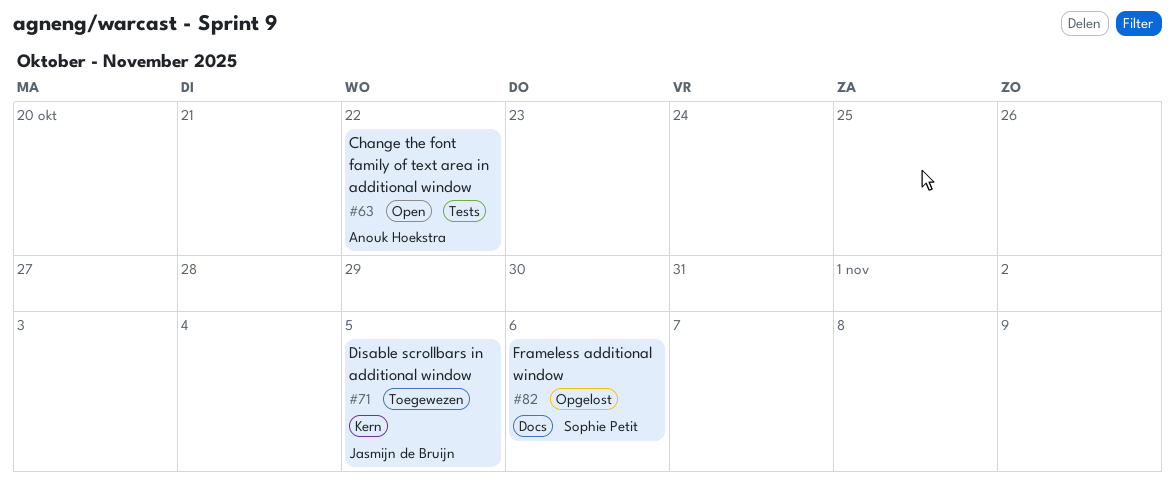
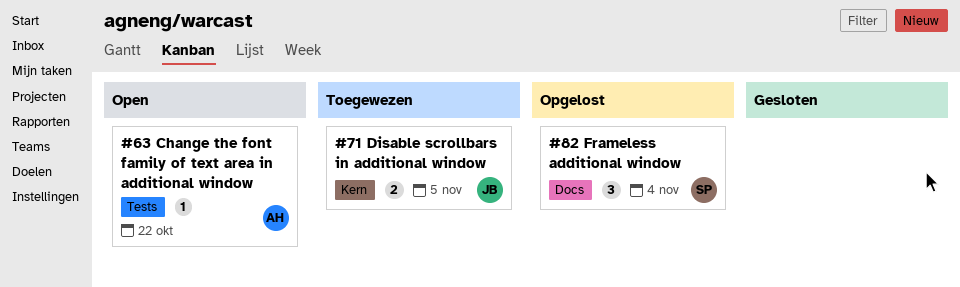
#82, due: Nov 6 -> Nov 4

